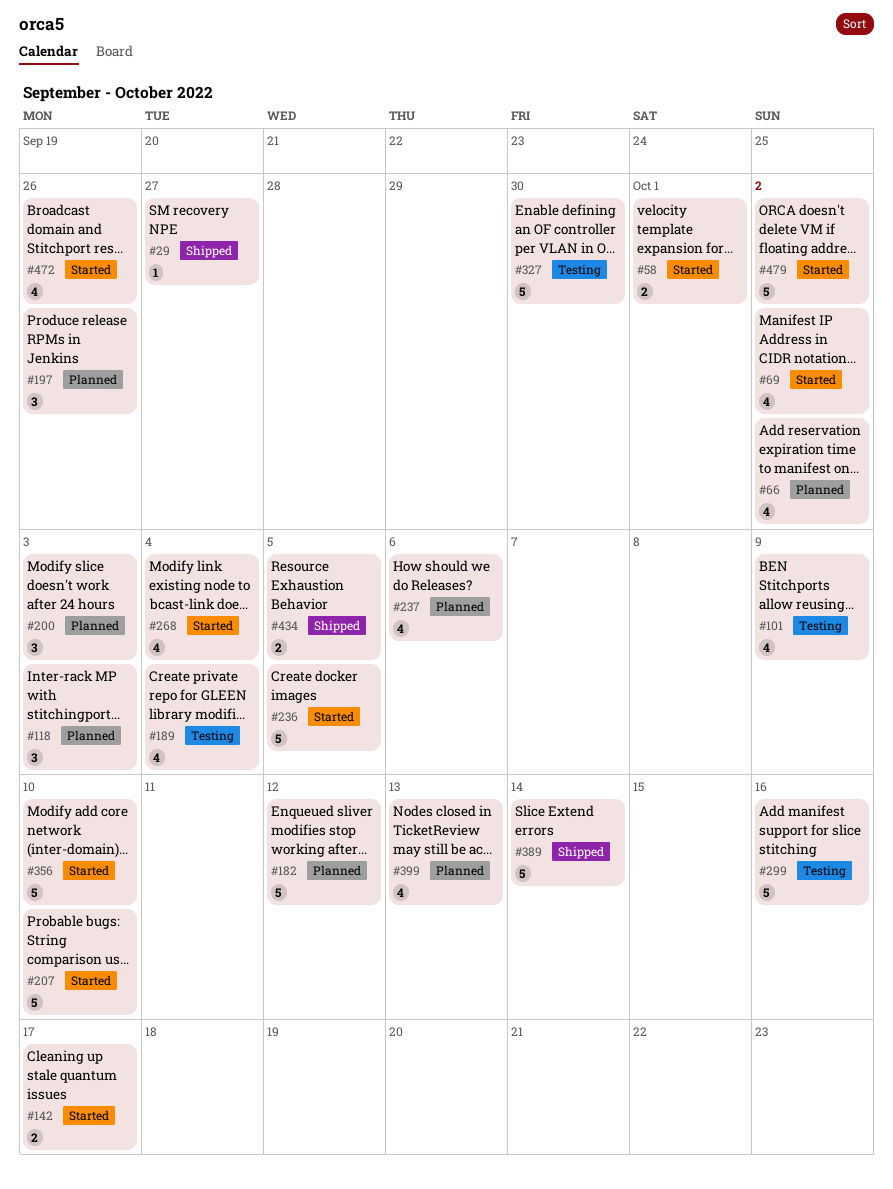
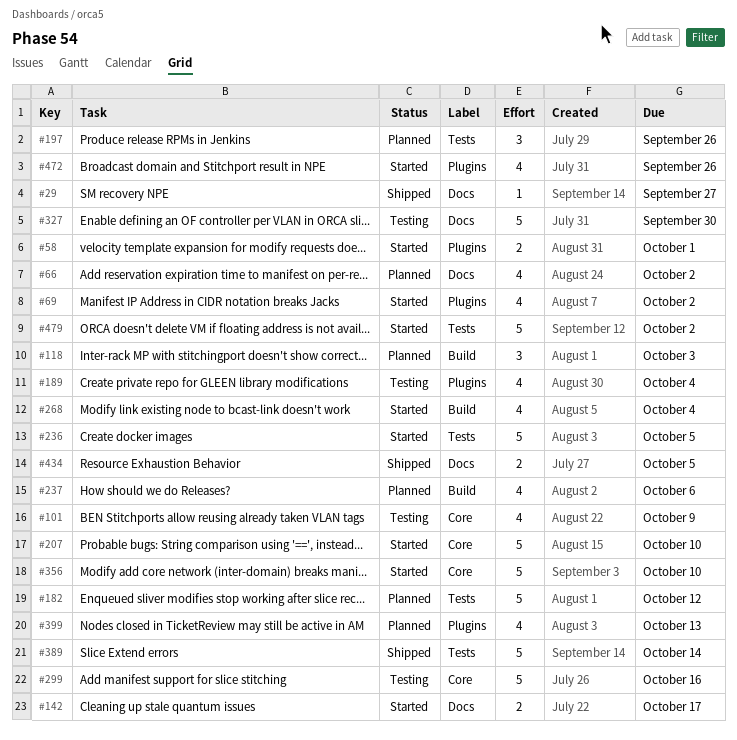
#200: present -> none

